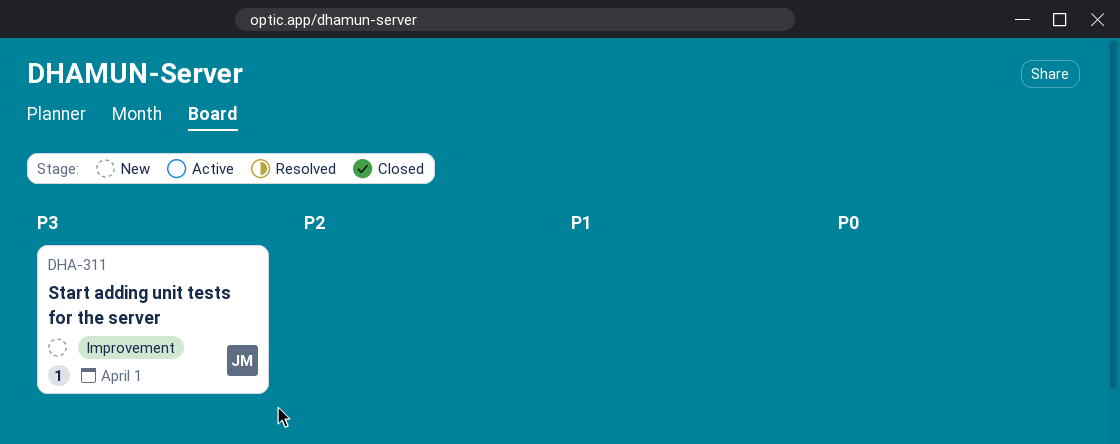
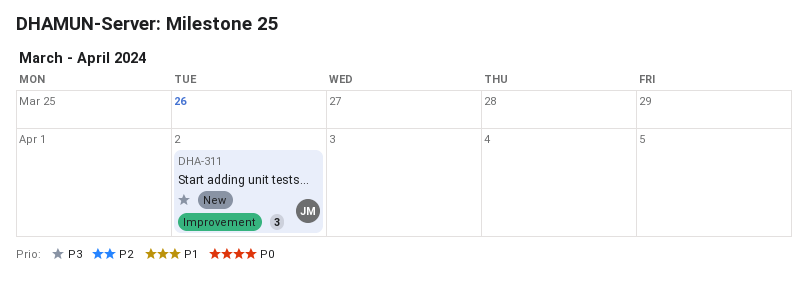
DHA-311, estimate: 1 -> 3
DHA-311, due: Apr 1 -> Apr 2

